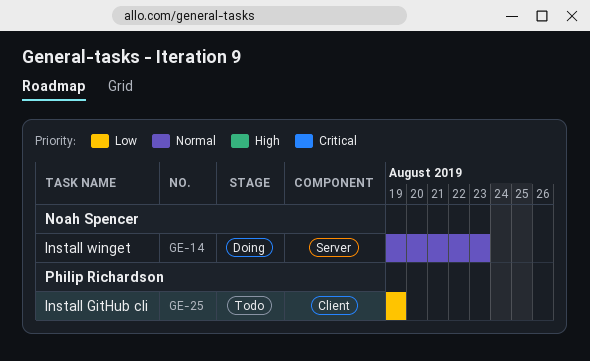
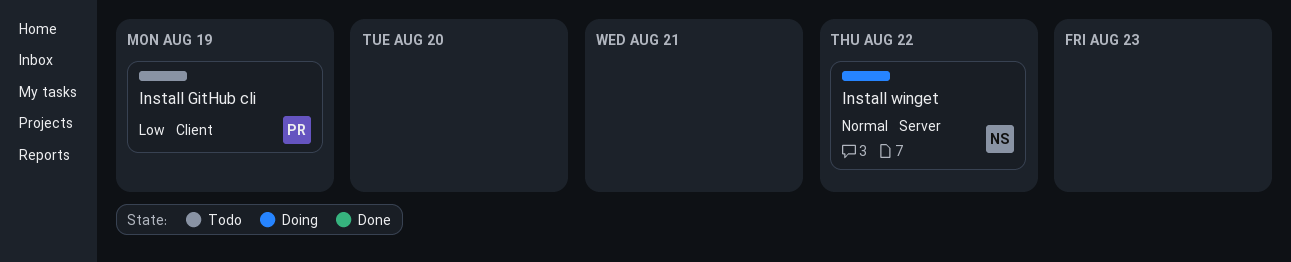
Install winget, due: Aug 23 -> Aug 22

